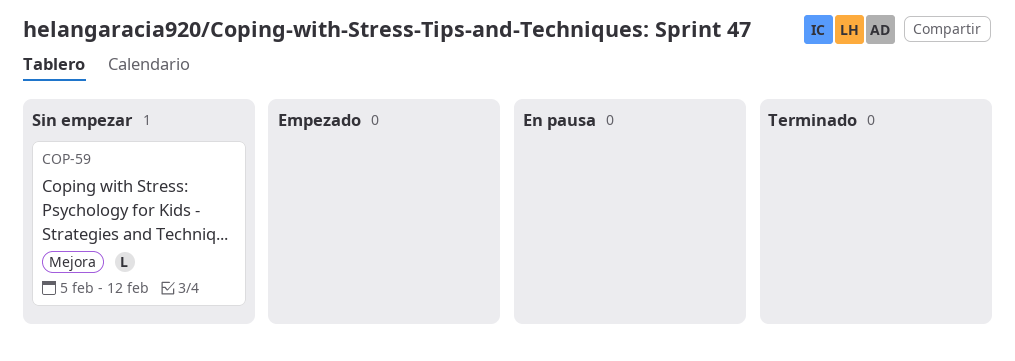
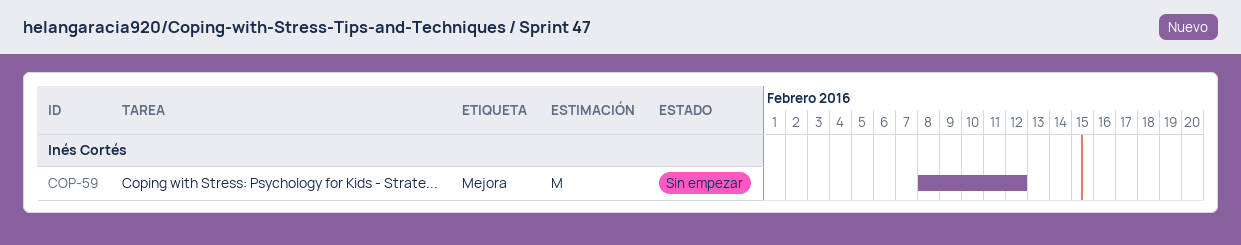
COP-59, estimate: L -> M
COP-59, start: Feb 5 -> Feb 8

